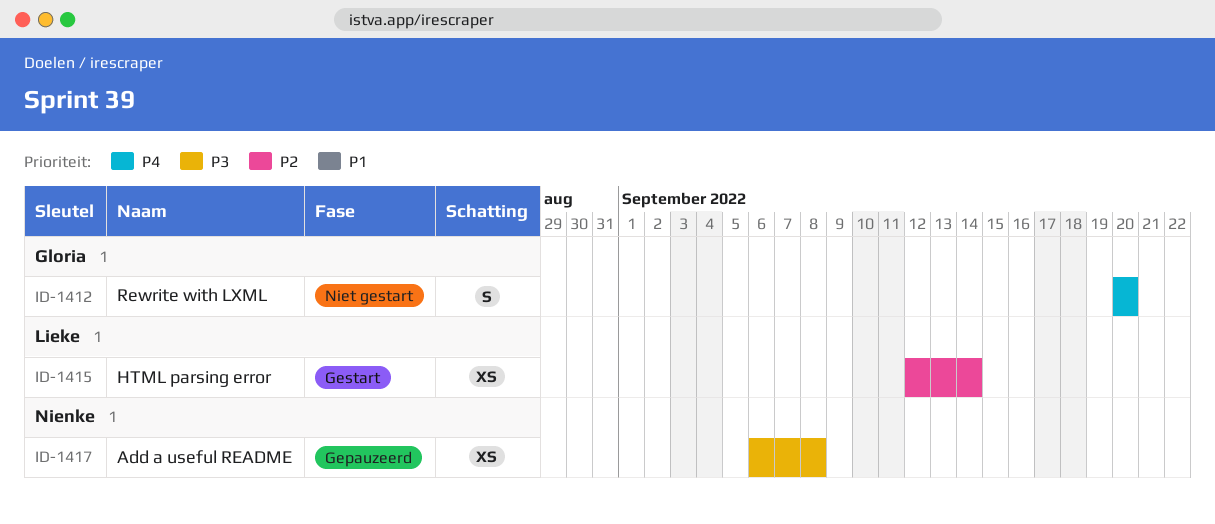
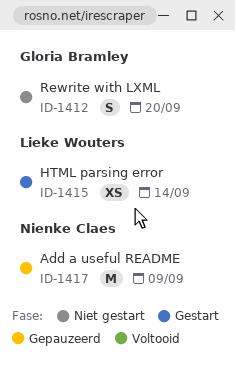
ID-1417, estimate: XS -> M
ID-1417, due: Sep 8 -> Sep 9

